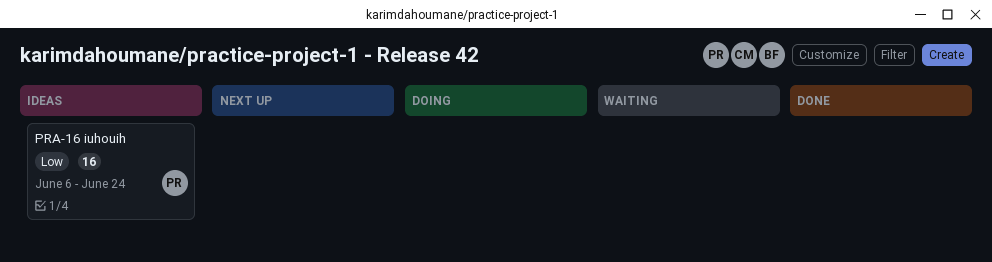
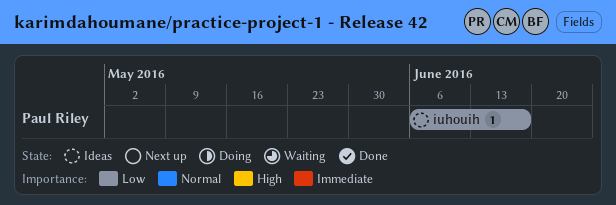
iuhouih, estimate: 16 -> 1
iuhouih, due: Jun 24 -> Jun 17

